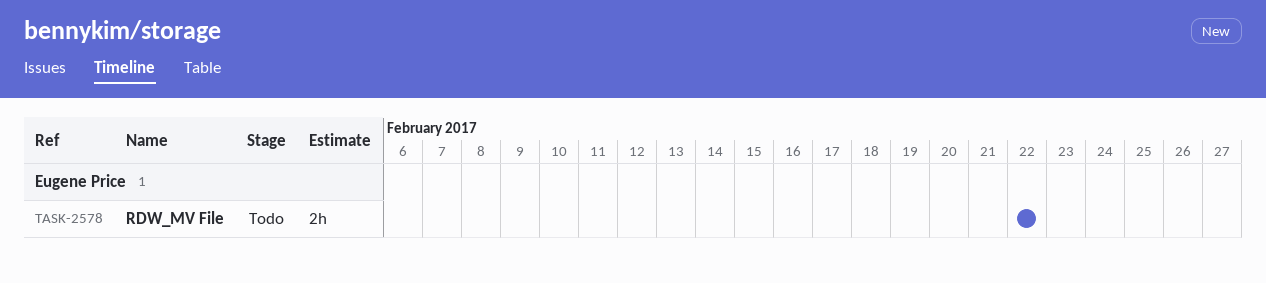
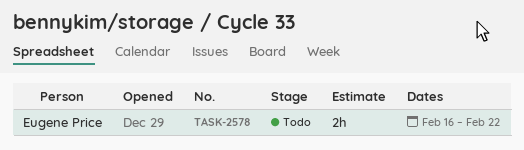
TASK-2578, start: Feb 22 -> Feb 16

